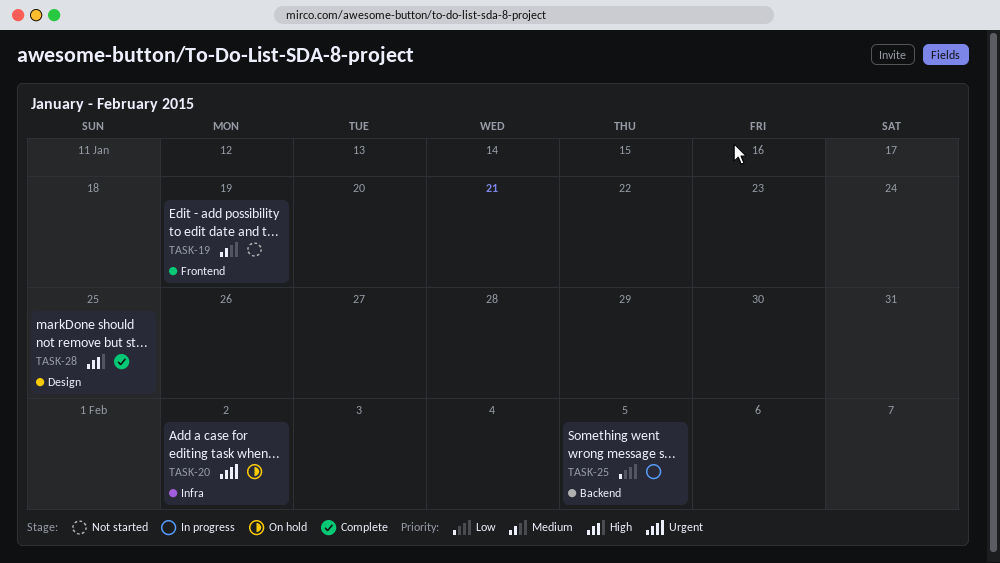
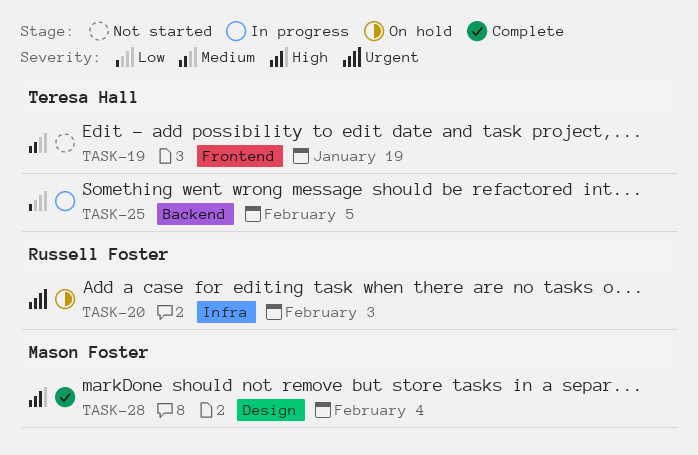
TASK-20, due: Feb 2 -> Feb 3
TASK-28, due: Jan 25 -> Feb 4

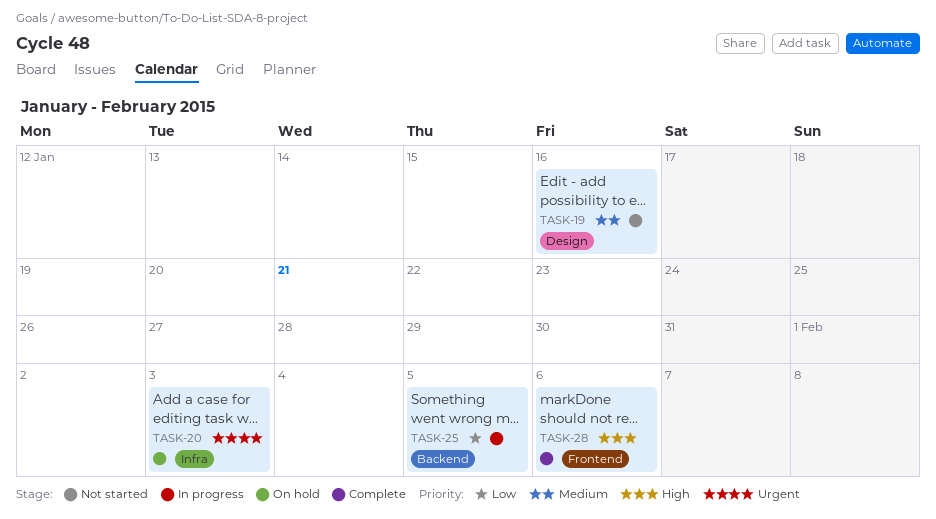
TASK-19, label: Frontend -> Design
TASK-19, due: Jan 19 -> Jan 16
TASK-28, label: Design -> Frontend
TASK-28, due: Feb 4 -> Feb 6

